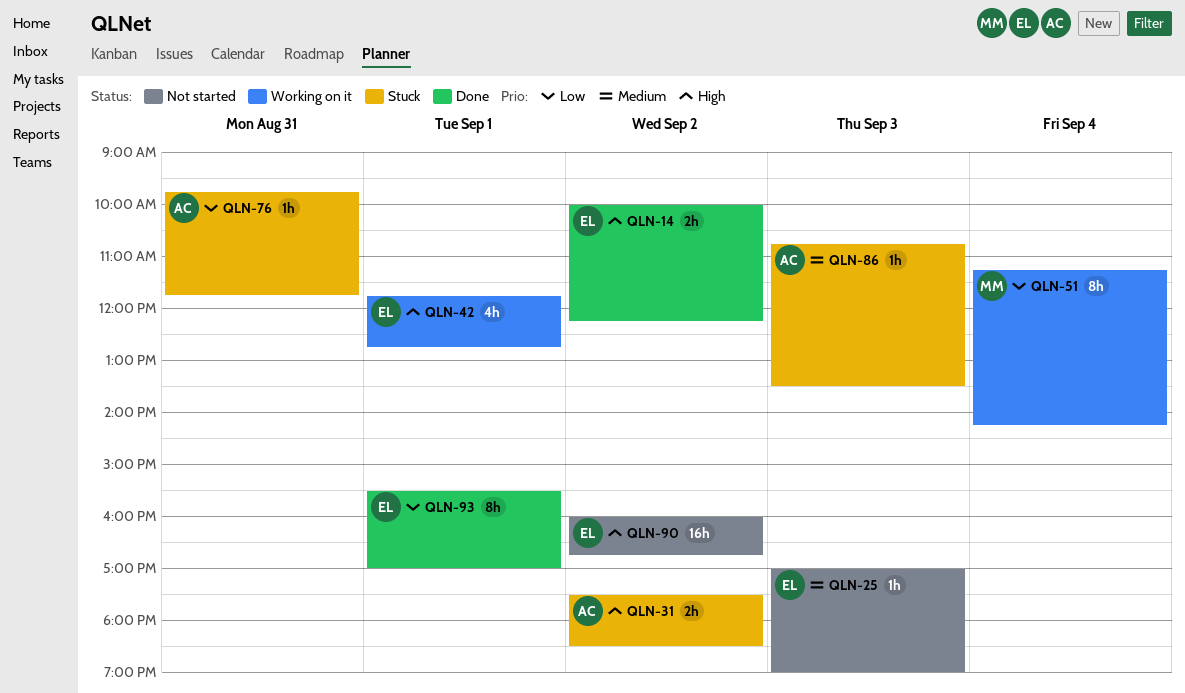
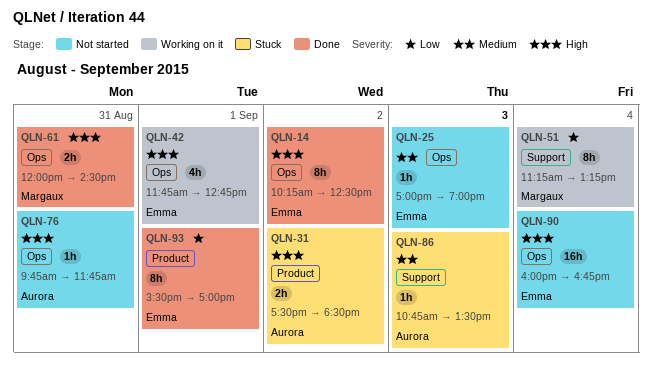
QLN-14, estimate: 2h -> 8h
QLN-14, begins: 10:00 -> 10:15
QLN-14, ends: 12:15 -> 12:30
QLN-51, ends: 14:15 -> 13:15
QLN-61: none -> present
QLN-76, status: Stuck -> Not started
QLN-76, priority: Low -> High
QLN-90, day: Sep 2 -> Sep 4

